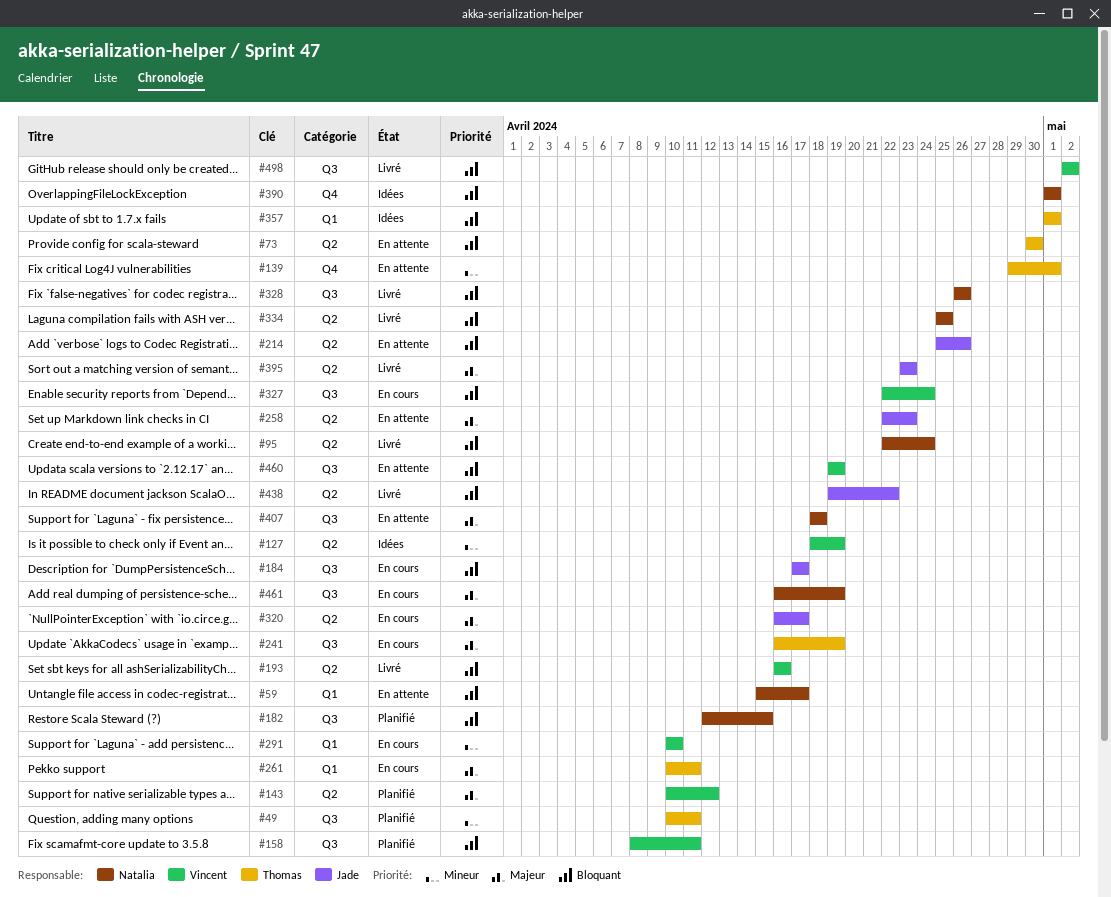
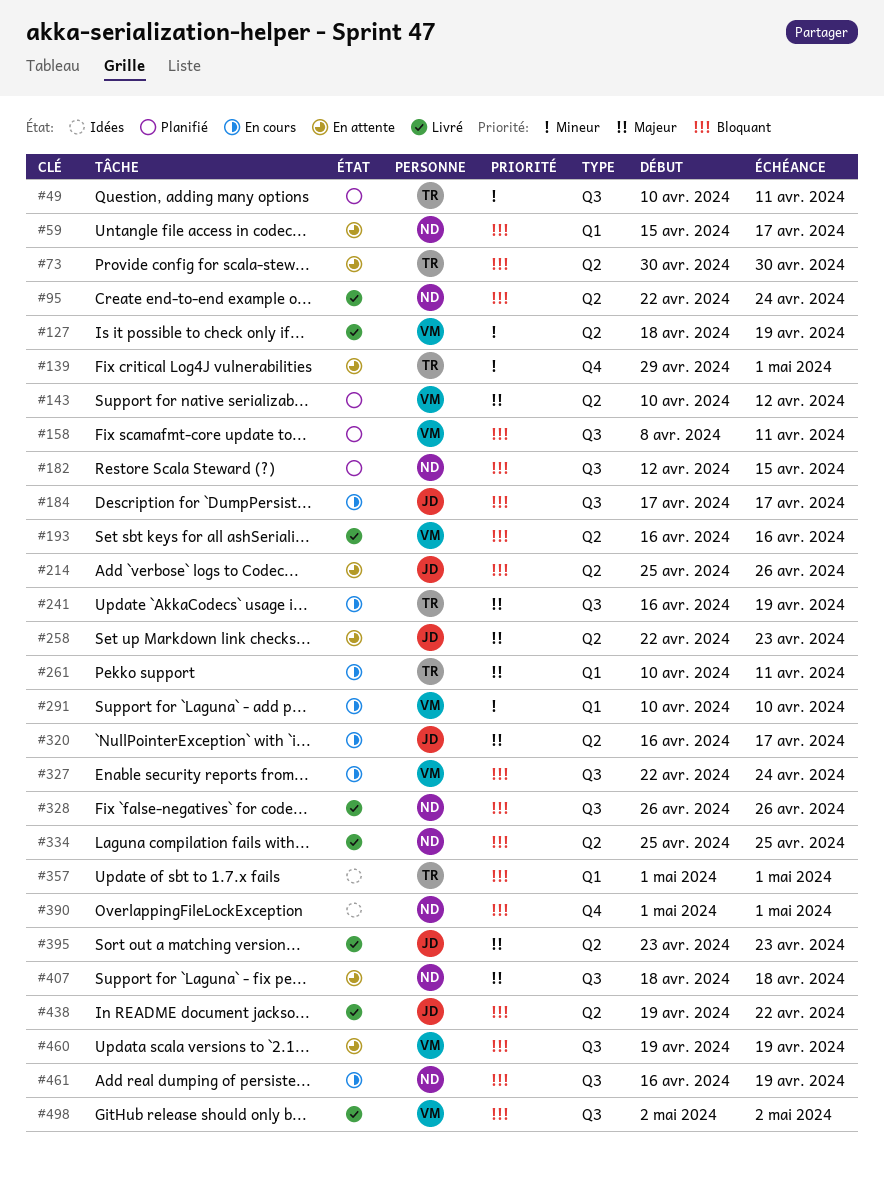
#127, status: Idées -> Livré
#461, priority: Majeur -> Bloquant

